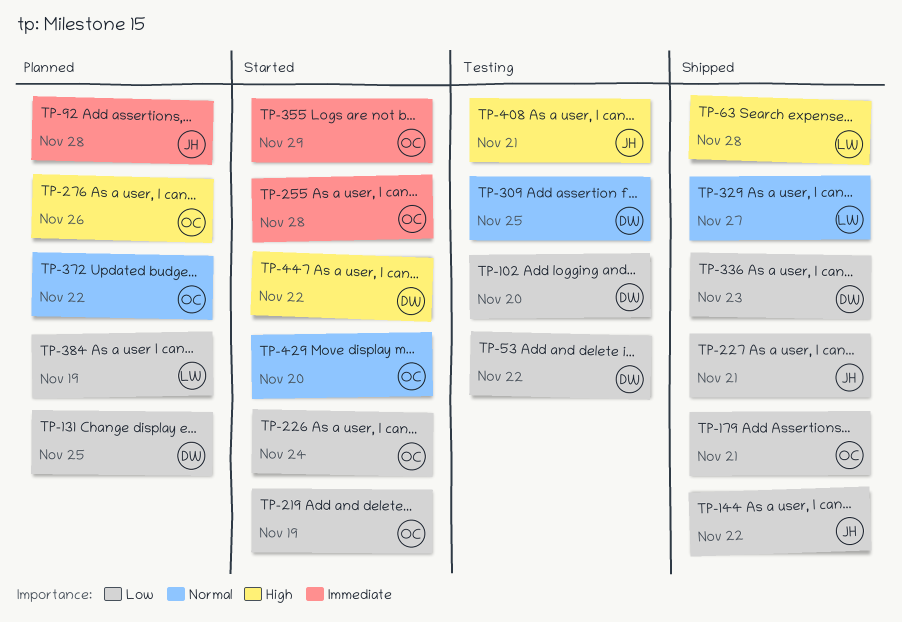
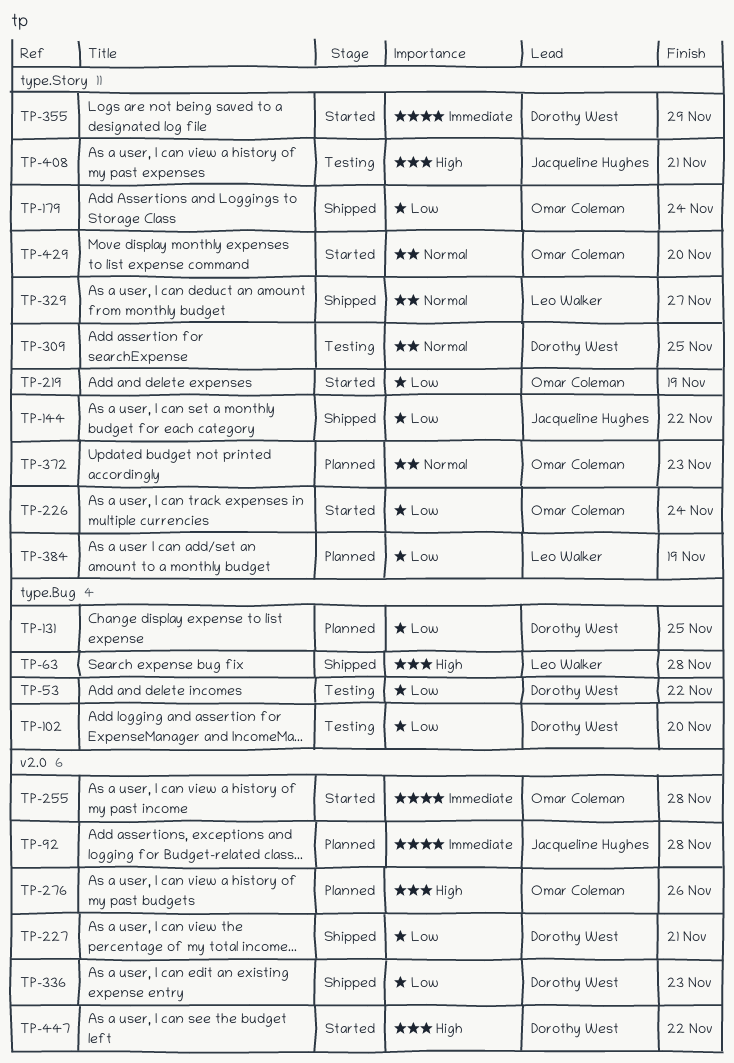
TP-179, due: Nov 21 -> Nov 24
TP-227, owner: Jacqueline Hughes -> Dorothy West
TP-355, owner: Omar Coleman -> Dorothy West
TP-372, due: Nov 22 -> Nov 23

